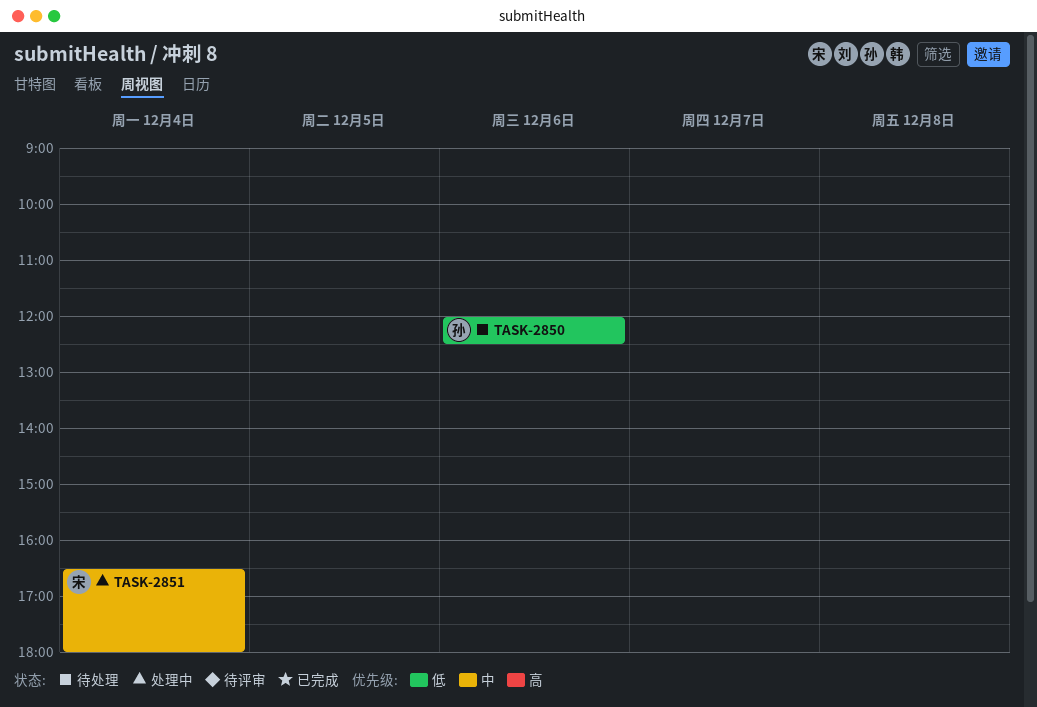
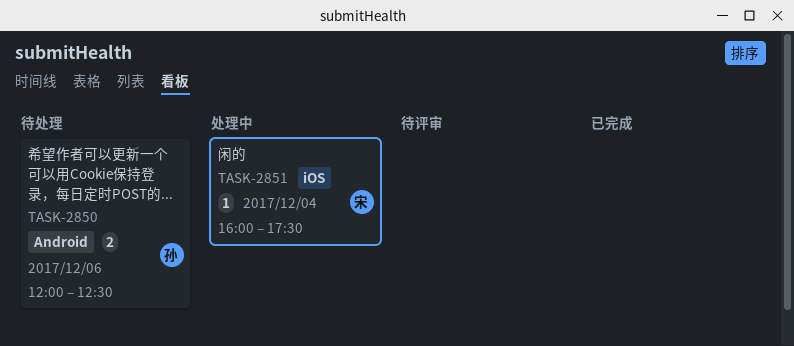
TASK-2851, begins: 16:30 -> 16:00
TASK-2851, ends: 18:00 -> 17:30

